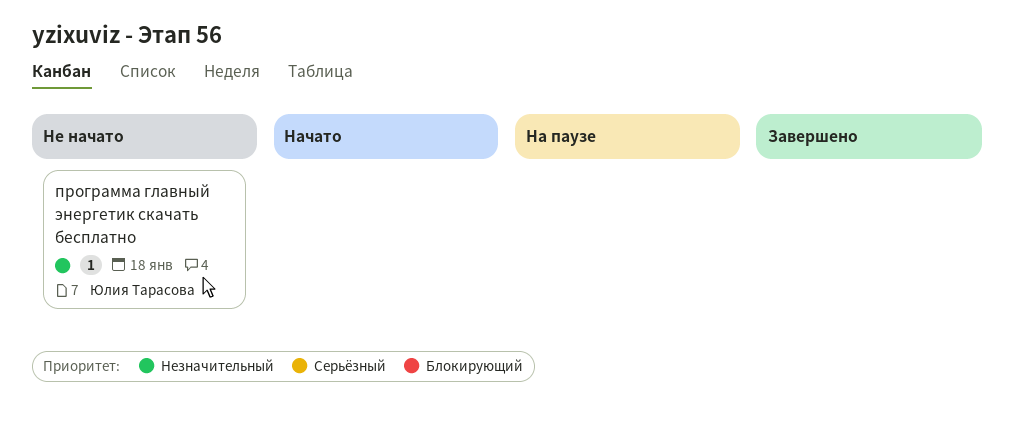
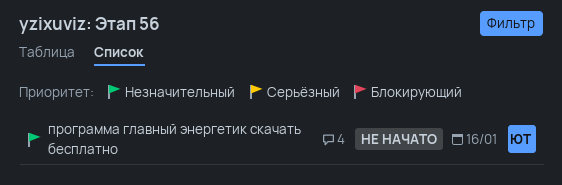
программа главный энергетик скачать бесплатно, due: Jan 18 -> Jan 16

